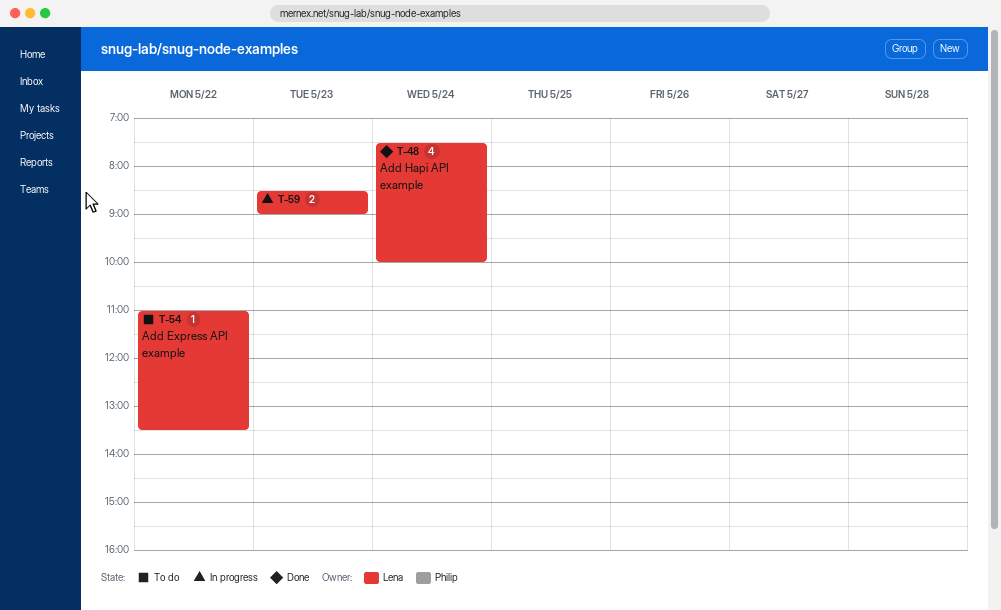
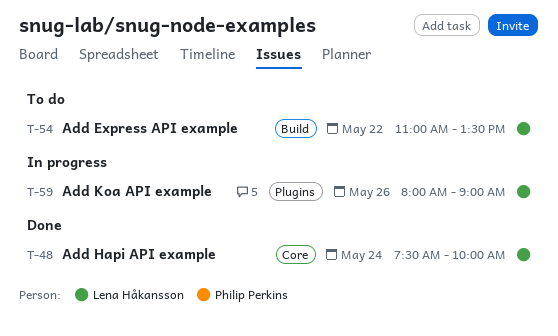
T-59, day: May 23 -> May 26
T-59, begins: 08:30 -> 08:00

